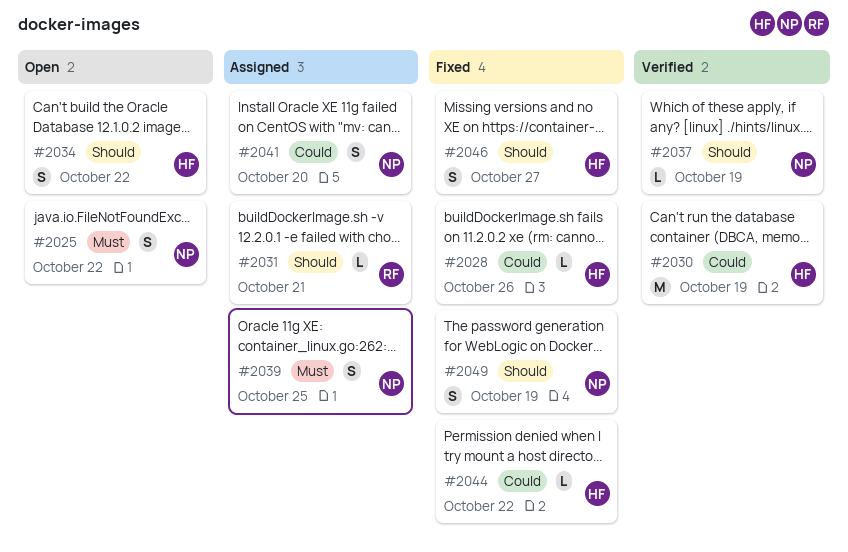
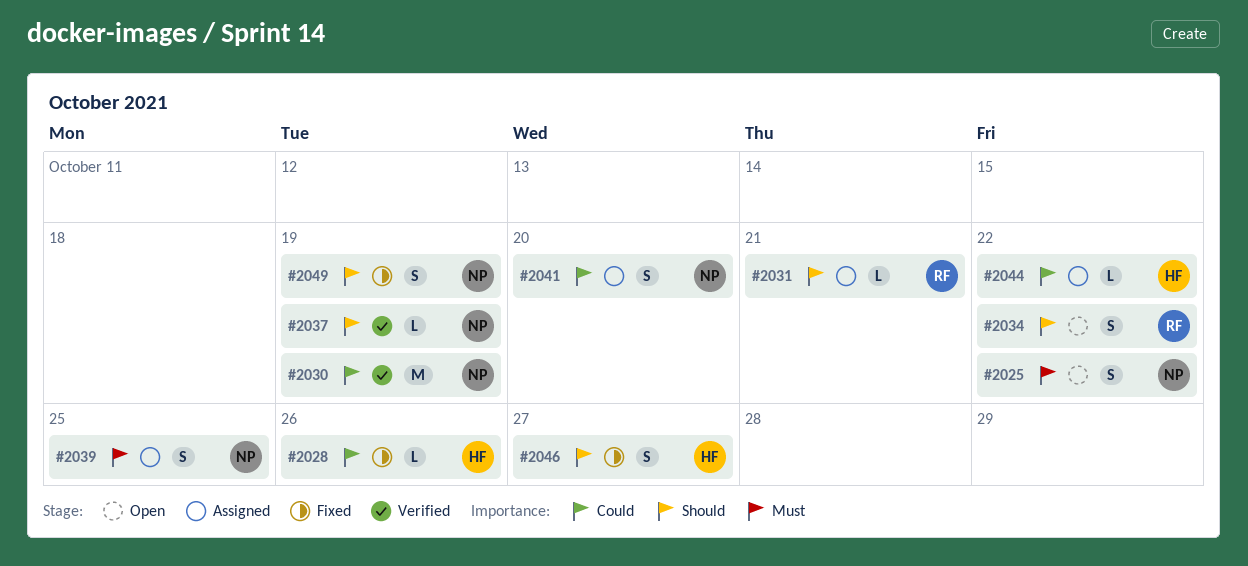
#2030, owner: HF -> NP
#2034, owner: HF -> RF
#2044, status: Fixed -> Assigned

